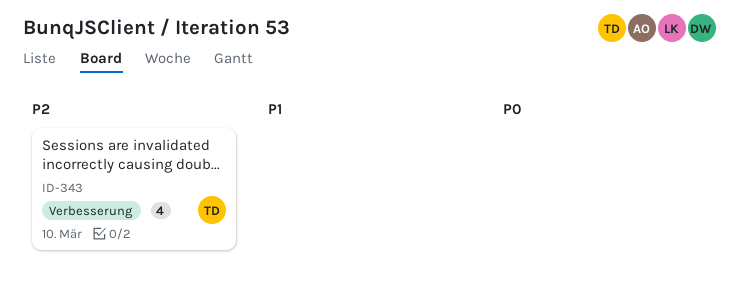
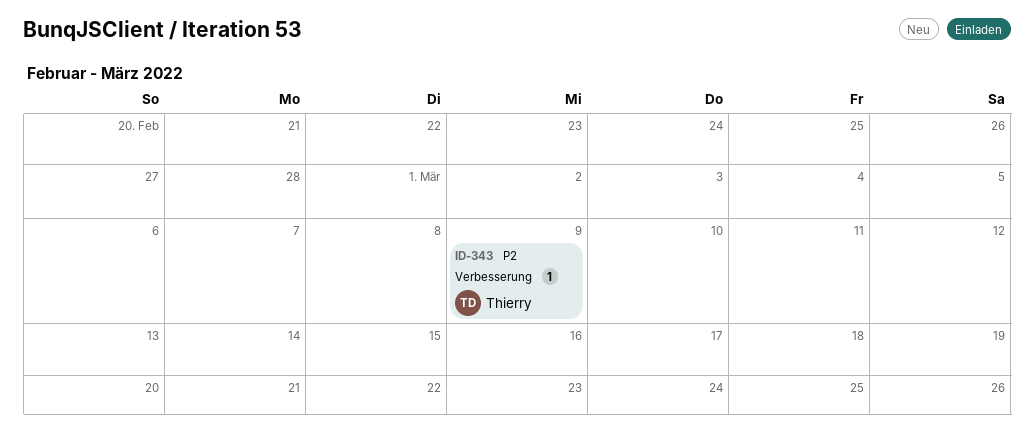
ID-343, estimate: 4 -> 1
ID-343, due: Mar 10 -> Mar 9

